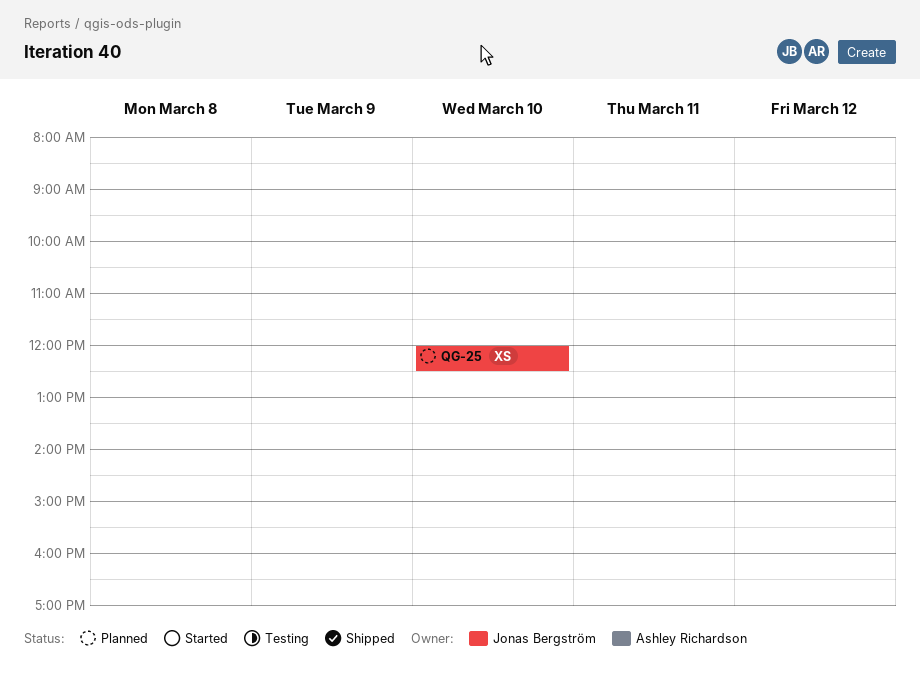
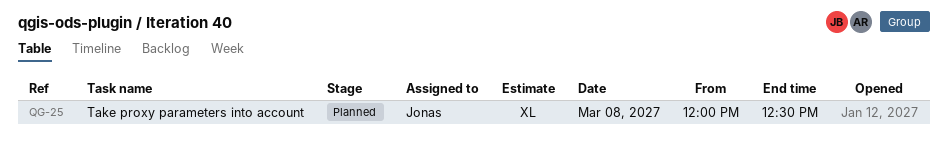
QG-25, estimate: XS -> XL
QG-25, day: Mar 10 -> Mar 8

